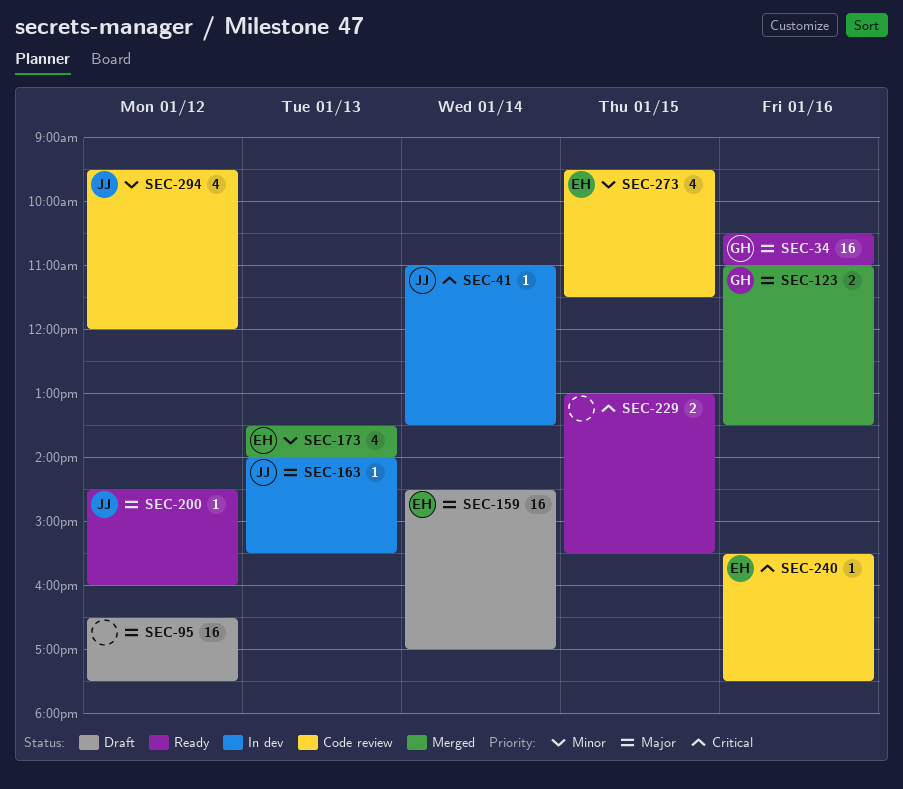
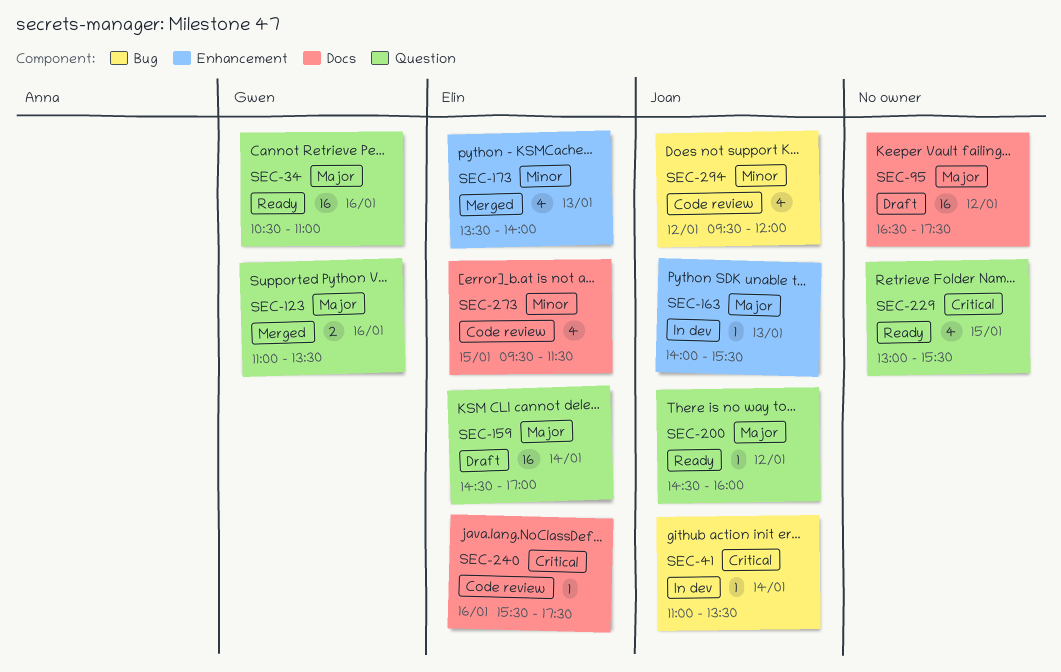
SEC-229, estimate: 2 -> 4

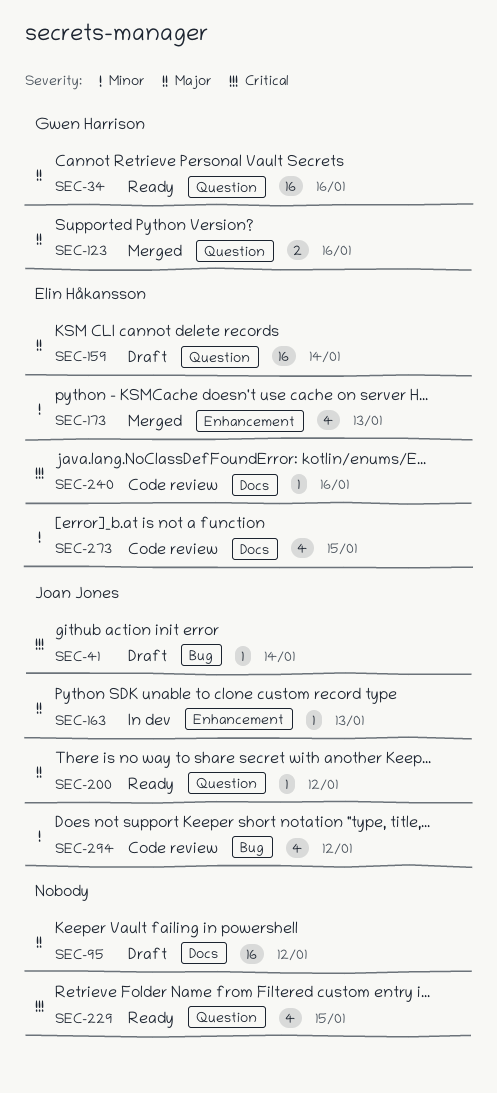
SEC-41, status: In dev -> Draft

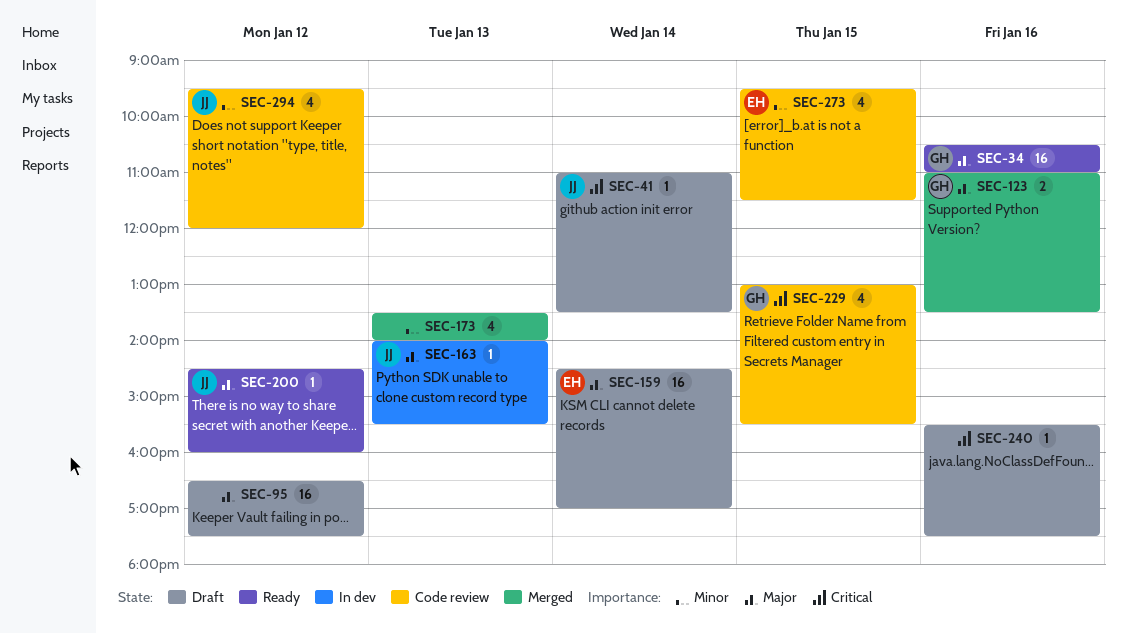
SEC-173, owner: Elin Håkansson -> none
SEC-229, status: Ready -> Code review
SEC-229, owner: none -> Gwen Harrison
SEC-240, status: Code review -> Draft
SEC-240, owner: Elin Håkansson -> none

